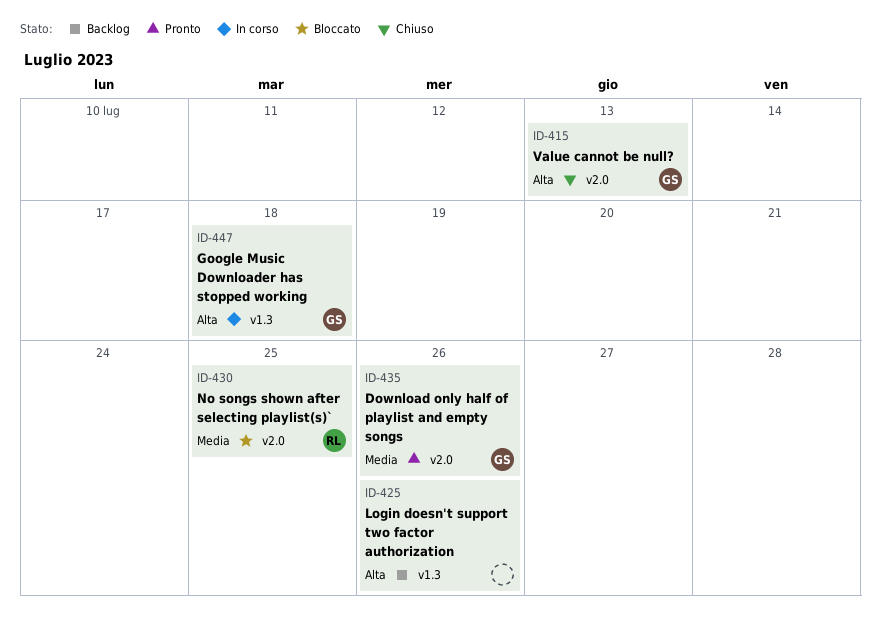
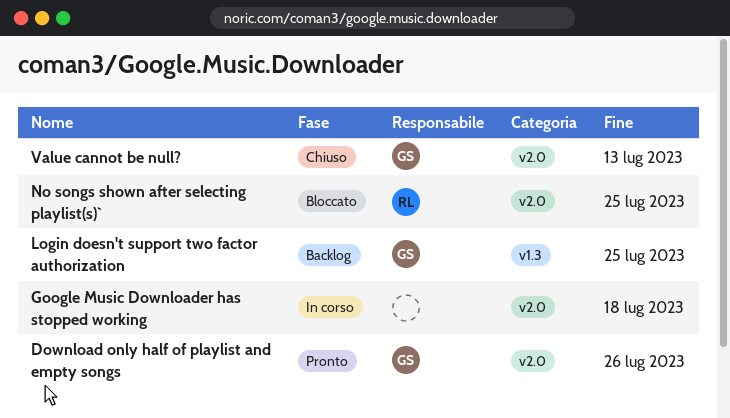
Google Music Downloader has stopped working, owner: GS -> none
Google Music Downloader has stopped working, label: v1.3 -> v2.0
Login doesn't support two factor authorization, owner: none -> GS
Login doesn't support two factor authorization, due: Jul 26 -> Jul 25

